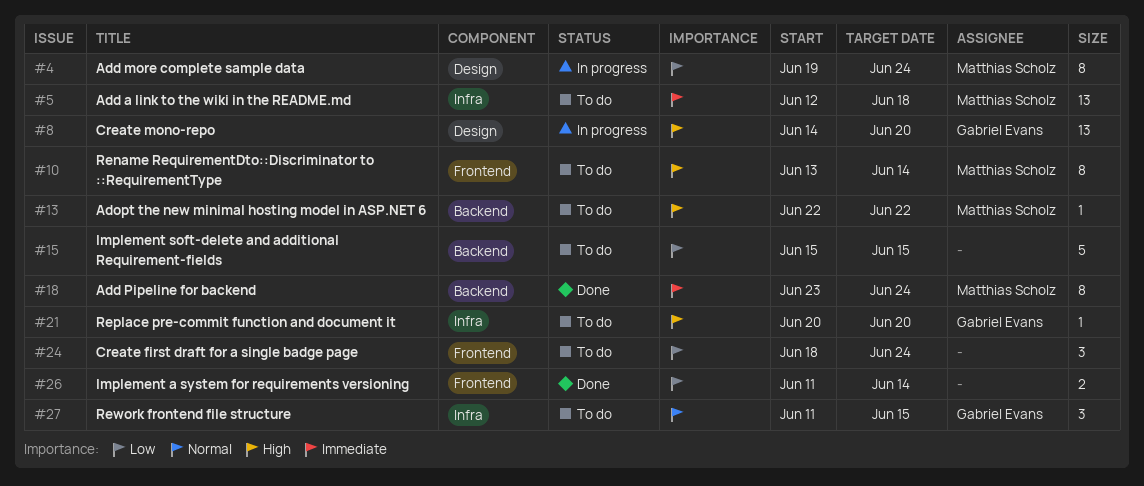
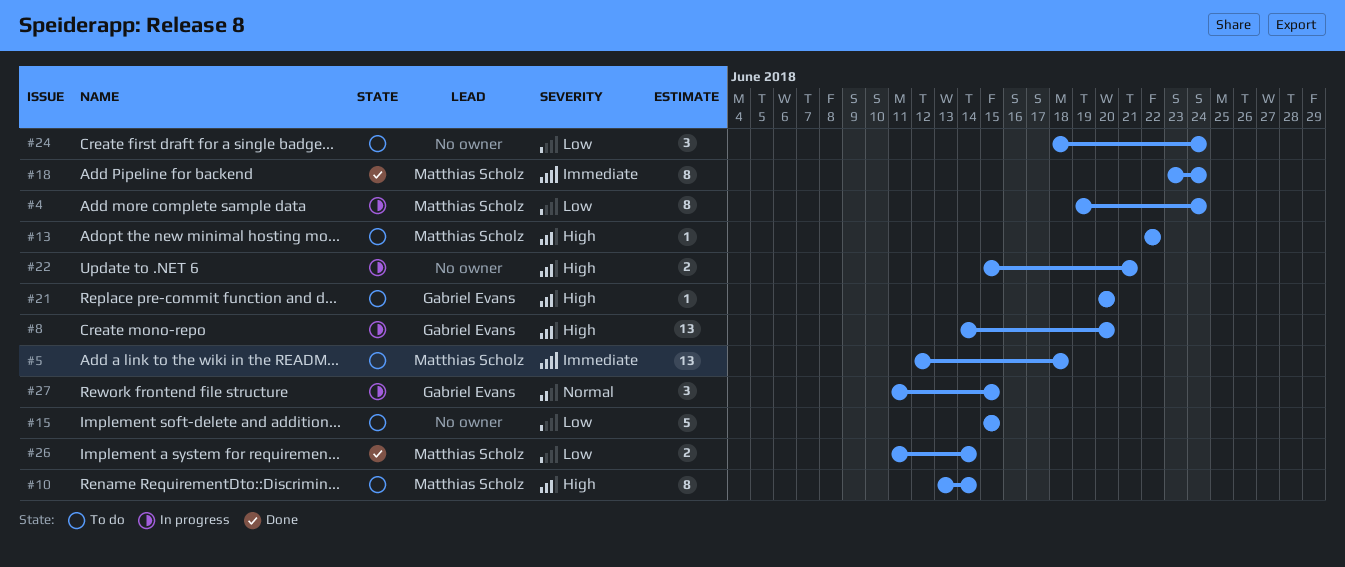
#22: none -> present
#26, owner: none -> Matthias Scholz
#27, status: To do -> In progress

